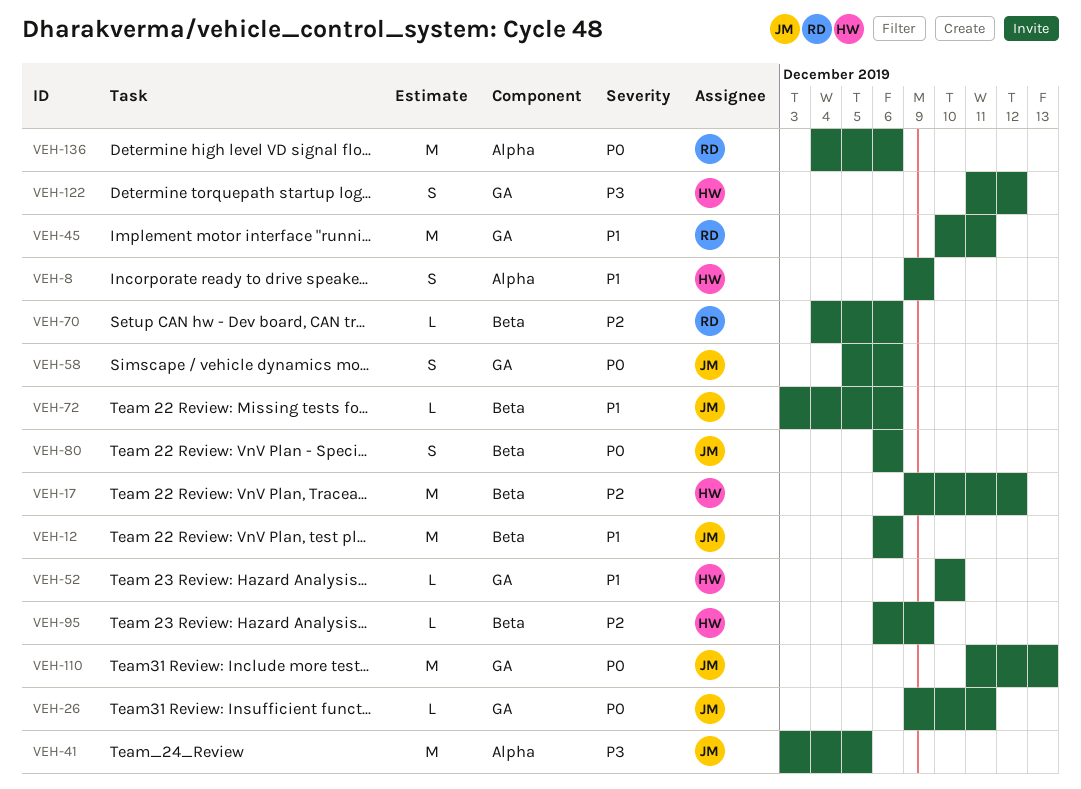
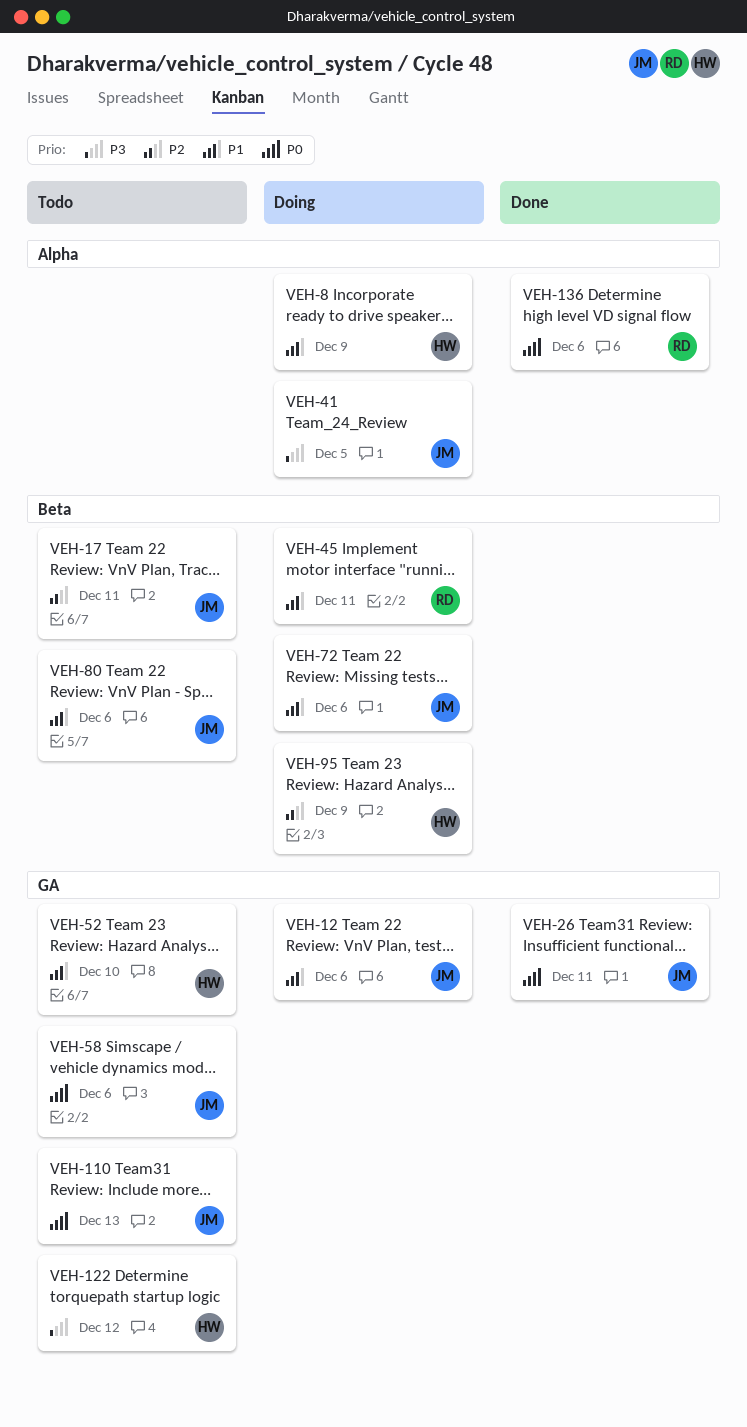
VEH-12, label: Beta -> GA
VEH-17, owner: HW -> JM
VEH-17, due: Dec 12 -> Dec 11
VEH-45, label: GA -> Beta
VEH-70: present -> none
VEH-80, priority: P0 -> P1

